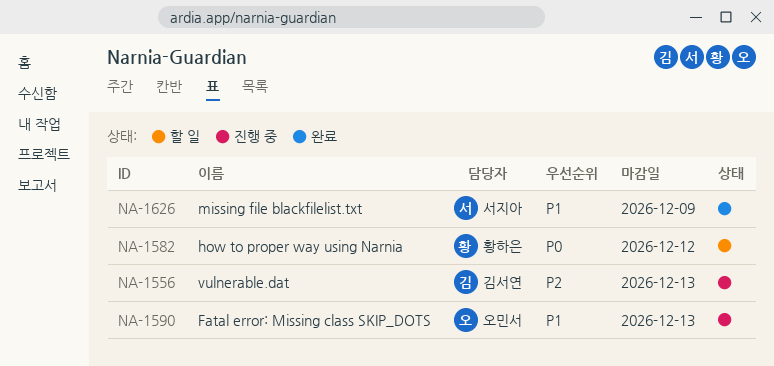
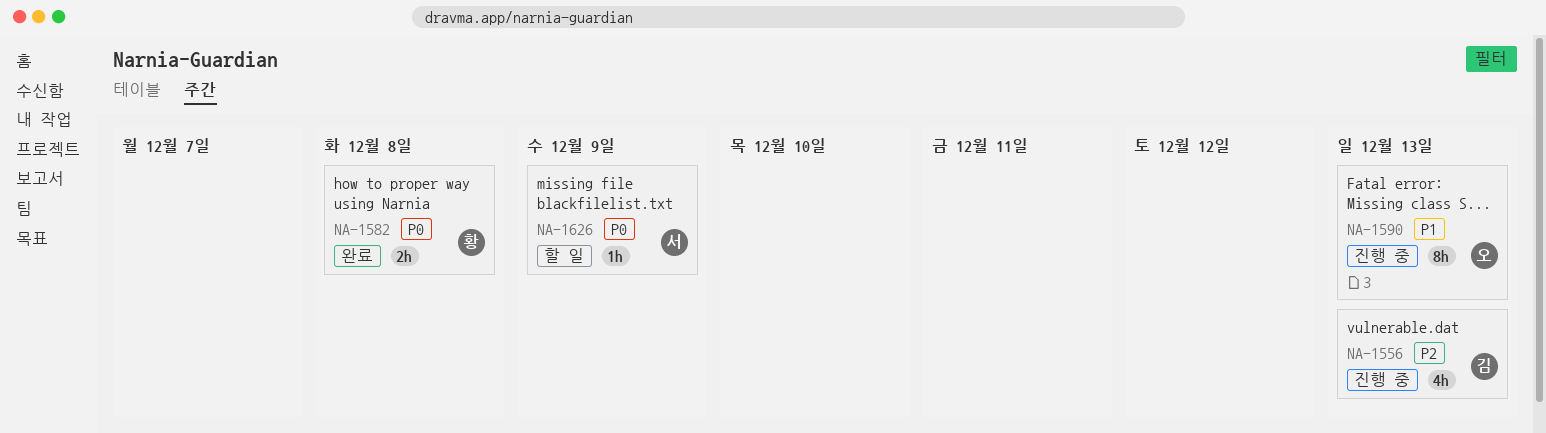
NA-1582, status: 할 일 -> 완료
NA-1582, due: Dec 12 -> Dec 8
NA-1626, status: 완료 -> 할 일
NA-1626, priority: P1 -> P0

